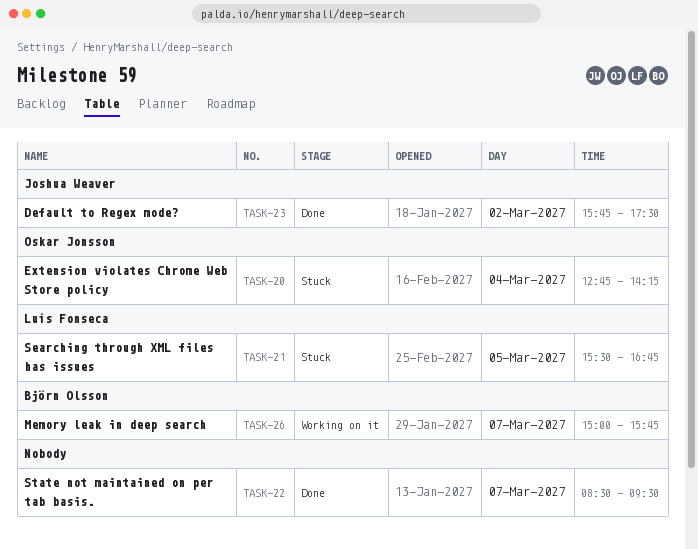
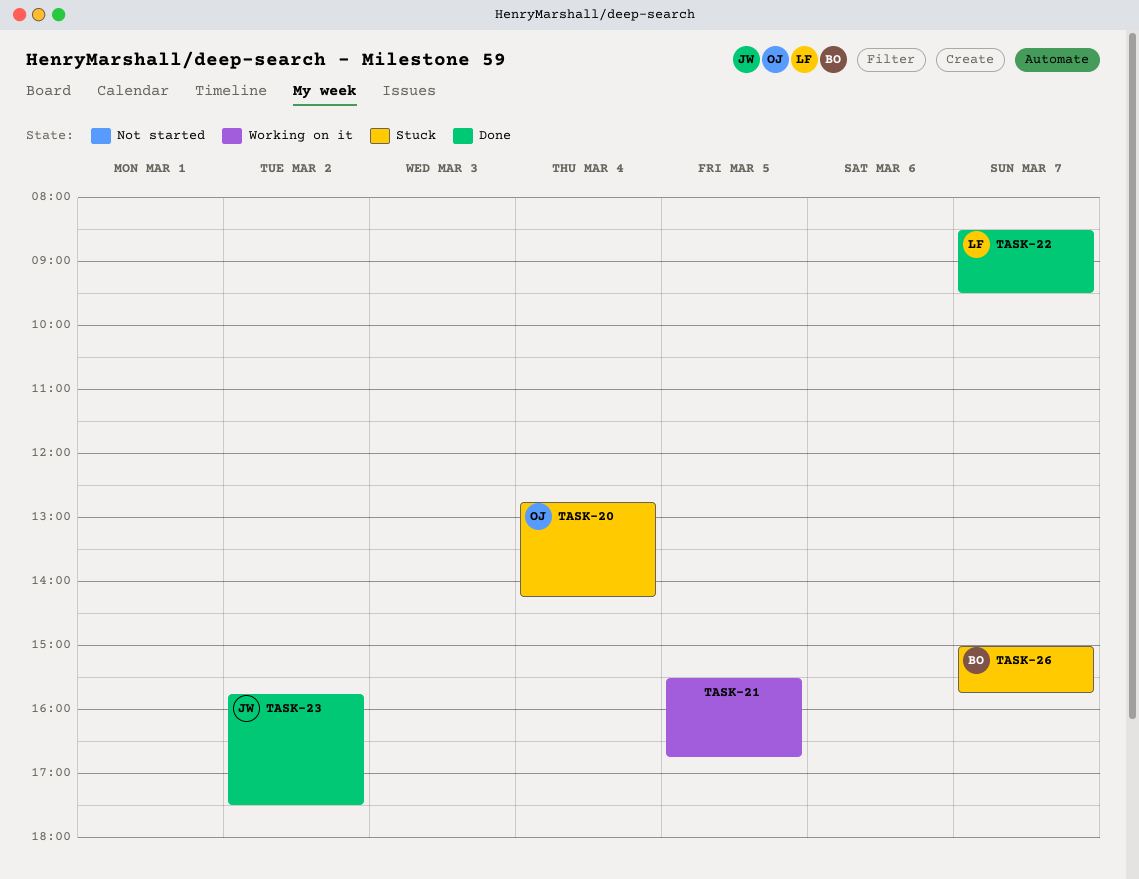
TASK-21, status: Stuck -> Working on it
TASK-21, owner: Luís Fonseca -> none
TASK-22, owner: none -> Luís Fonseca
TASK-26, status: Working on it -> Stuck

